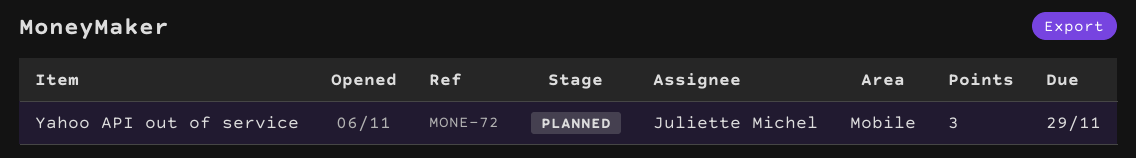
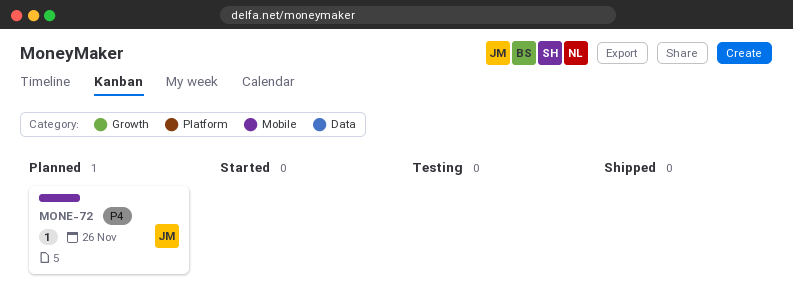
MONE-72, estimate: 3 -> 1
MONE-72, due: Nov 29 -> Nov 26

